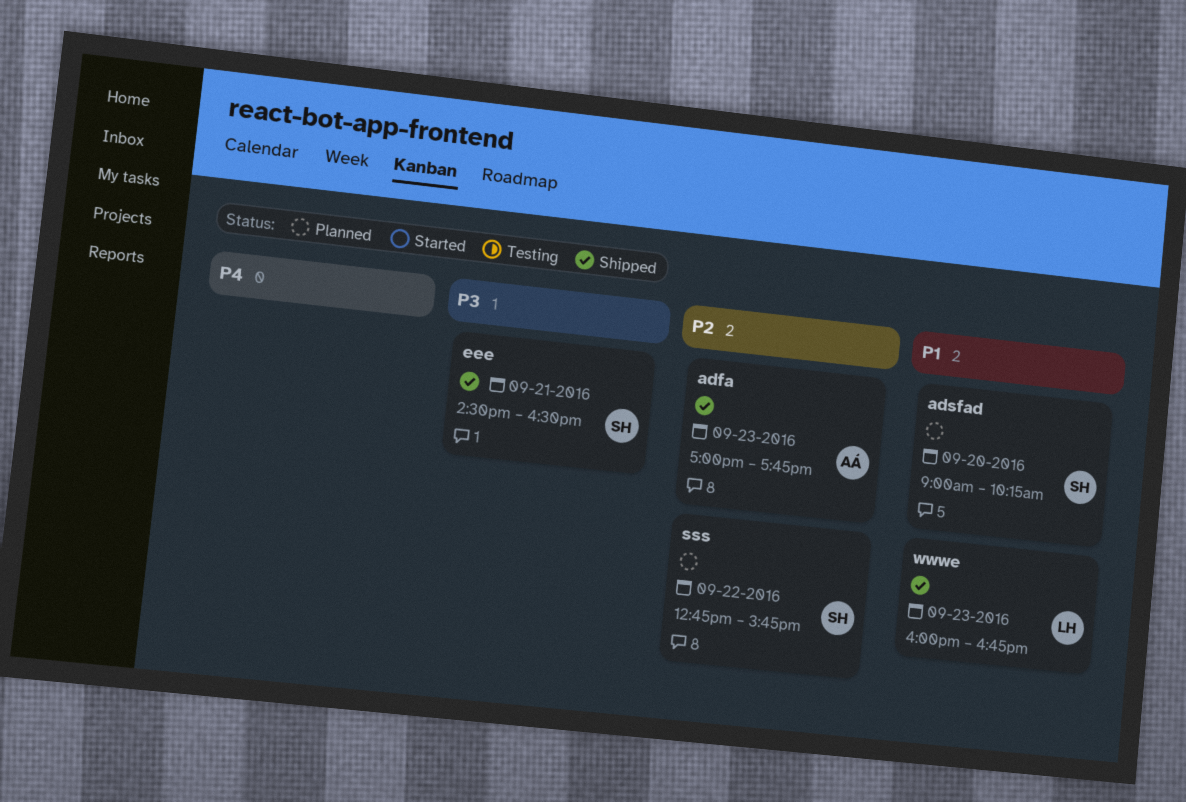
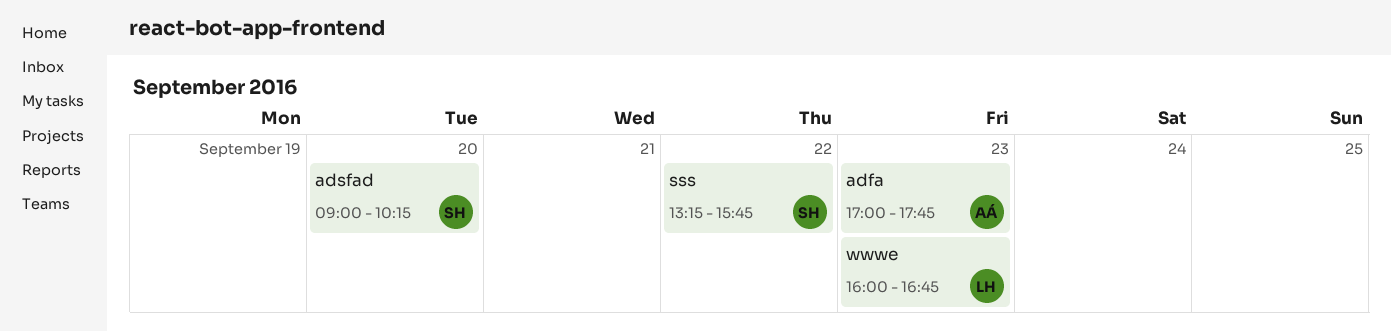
eee: present -> none
sss, begins: 12:45 -> 13:15

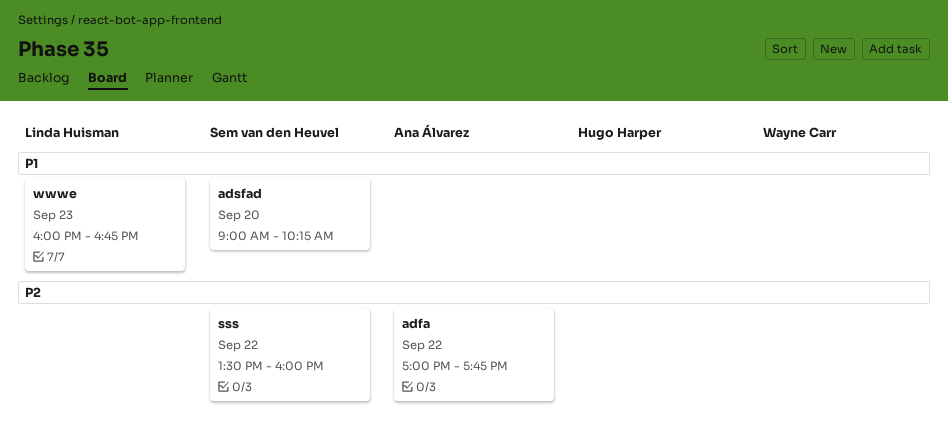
adfa, day: Sep 23 -> Sep 22
sss, begins: 13:15 -> 13:30
sss, ends: 15:45 -> 16:00

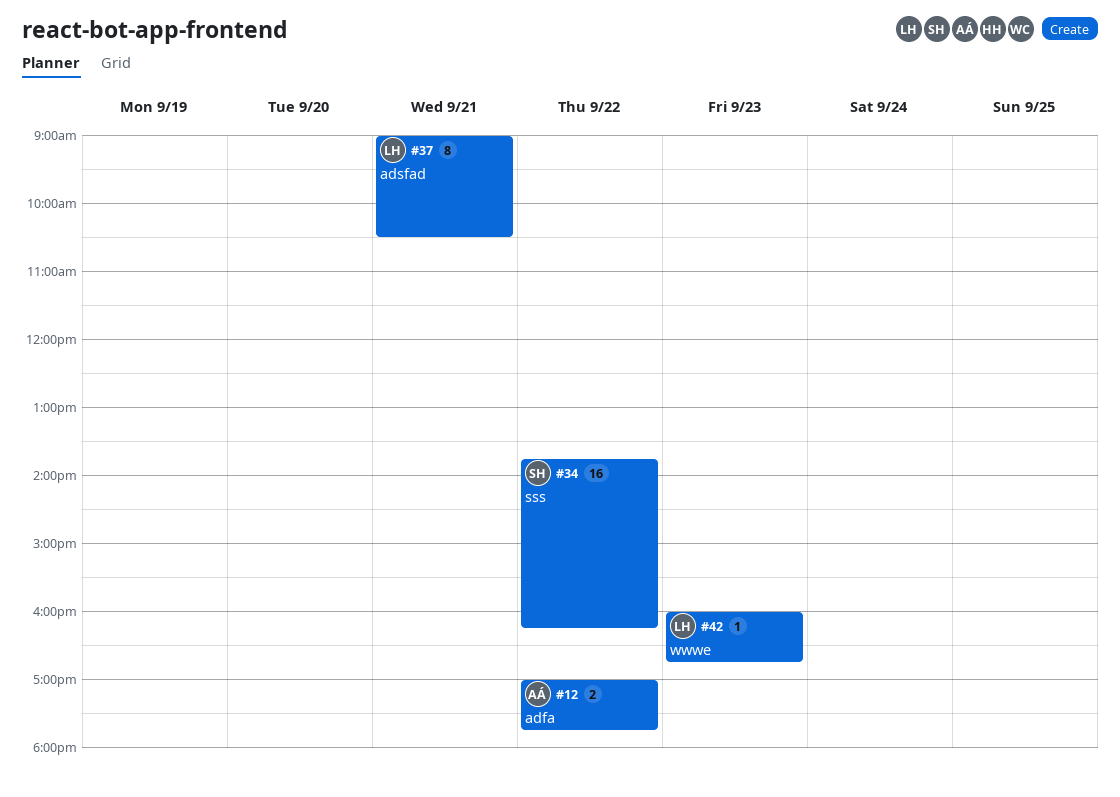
adsfad, owner: Sem van den Heuvel -> Linda Huisman
adsfad, day: Sep 20 -> Sep 21
adsfad, ends: 10:15 -> 10:30
sss, begins: 13:30 -> 13:45
sss, ends: 16:00 -> 16:15

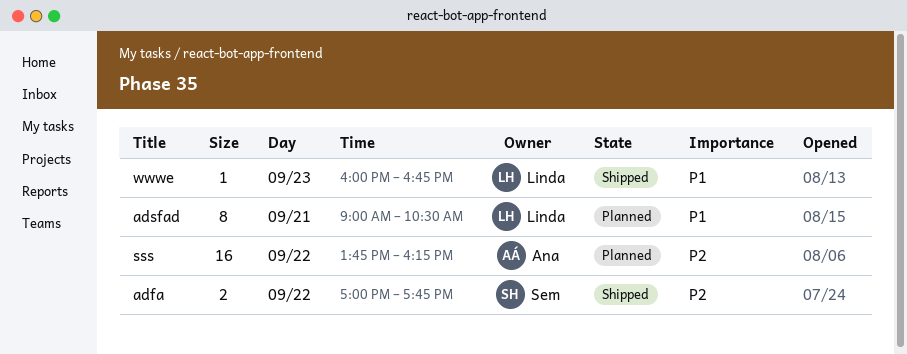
adfa, owner: Ana -> Sem
sss, owner: Sem -> Ana

